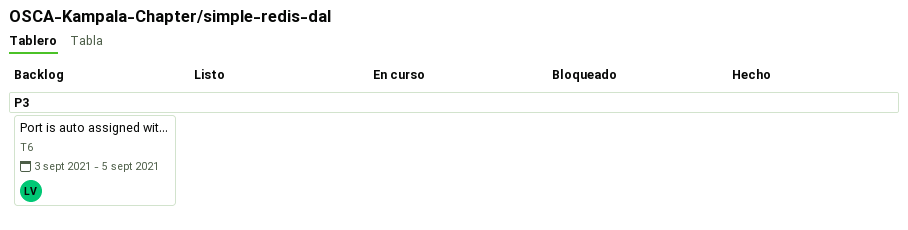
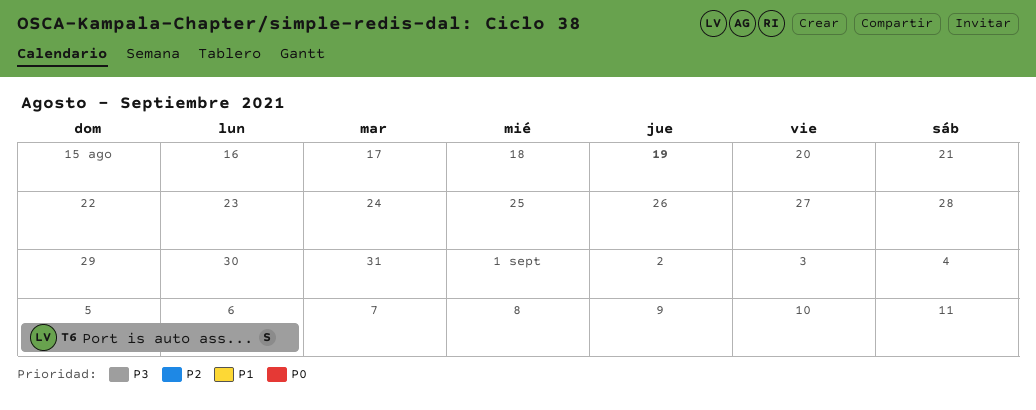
T6, start: Sep 3 -> Sep 5
T6, due: Sep 5 -> Sep 6

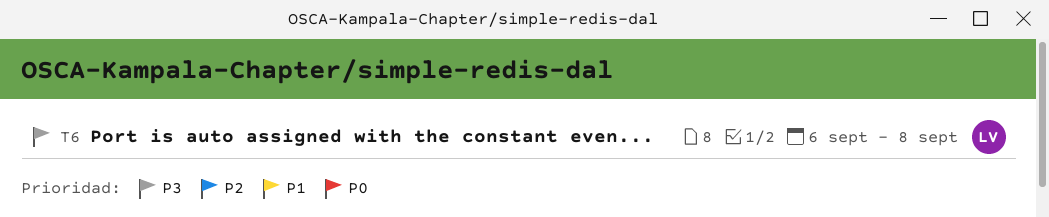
T6, start: Sep 5 -> Sep 6
T6, due: Sep 6 -> Sep 8

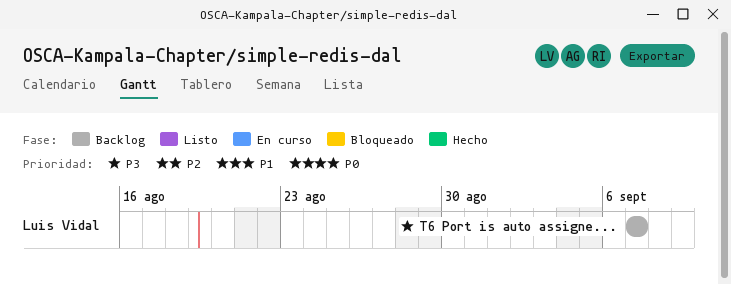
T6, start: Sep 6 -> Sep 7
T6, due: Sep 8 -> Sep 7

